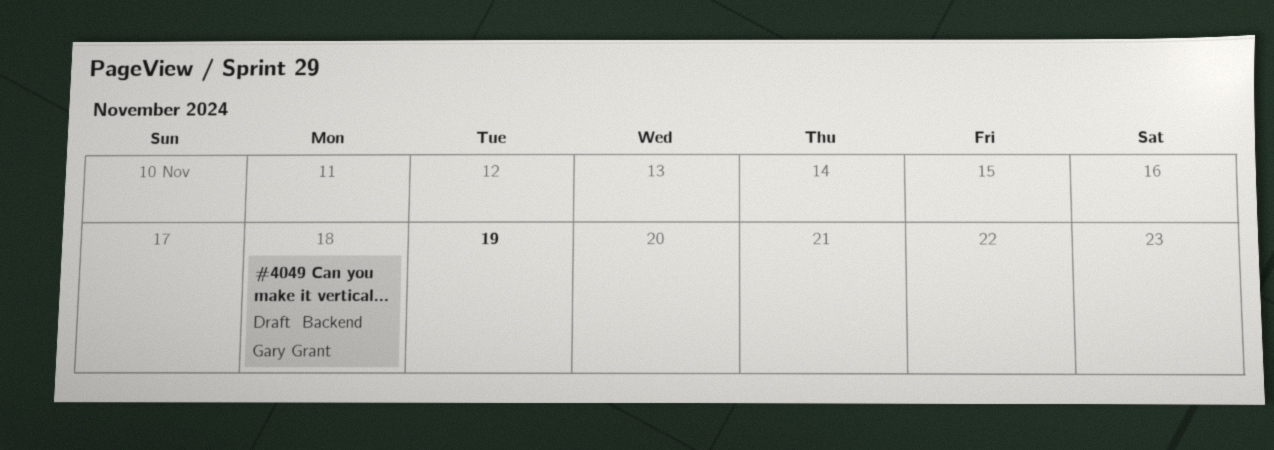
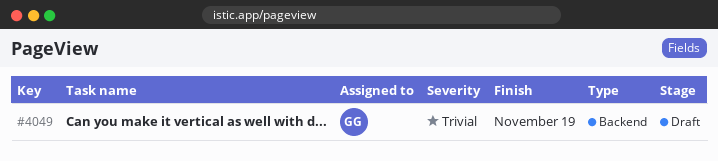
#4049, due: Nov 18 -> Nov 19

